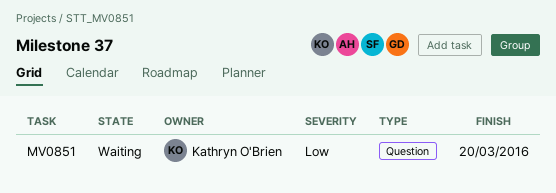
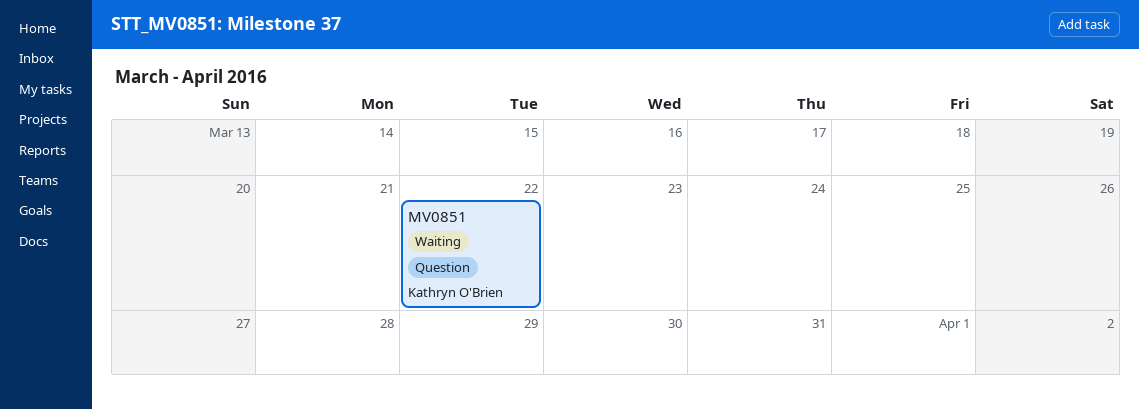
MV0851, due: Mar 20 -> Mar 22

